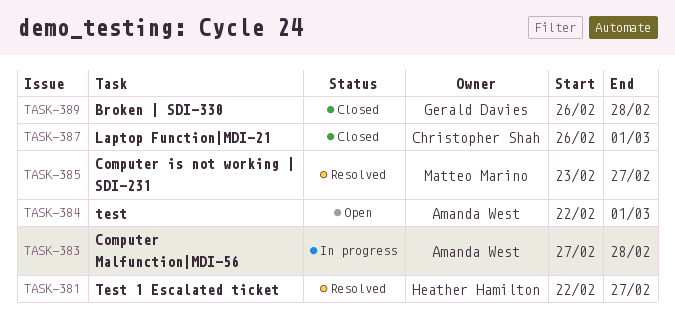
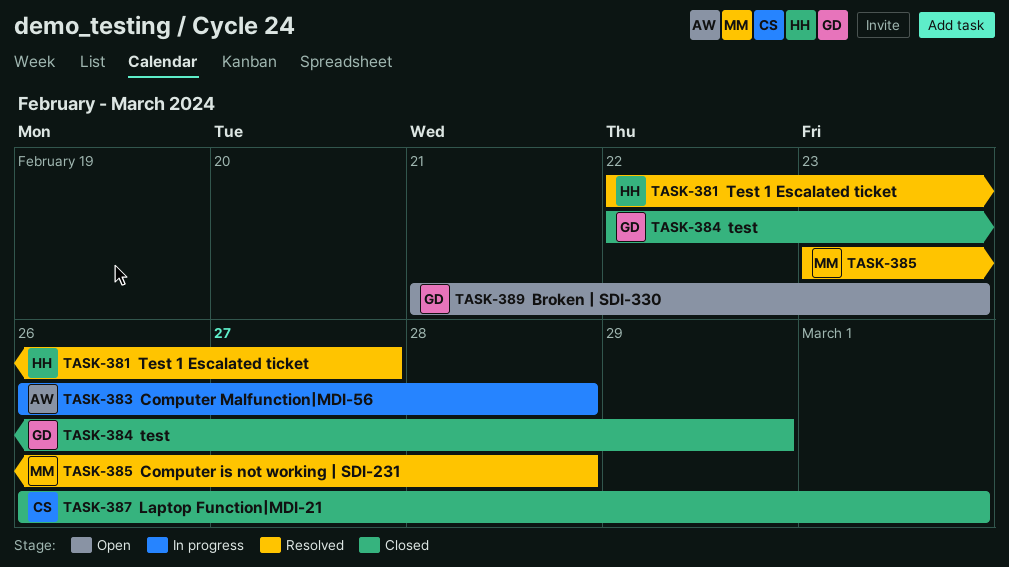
TASK-383, start: Feb 27 -> Feb 26
TASK-384, status: Open -> Closed
TASK-384, owner: Amanda West -> Gerald Davies
TASK-384, due: Mar 1 -> Feb 29
TASK-385, due: Feb 27 -> Feb 28
TASK-389, status: Closed -> Open
TASK-389, start: Feb 26 -> Feb 21
TASK-389, due: Feb 28 -> Feb 23

